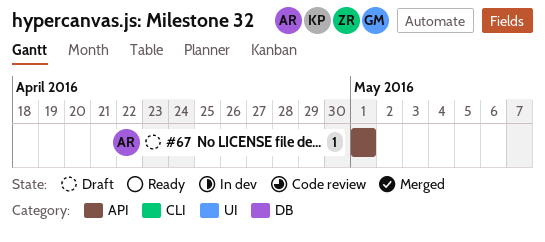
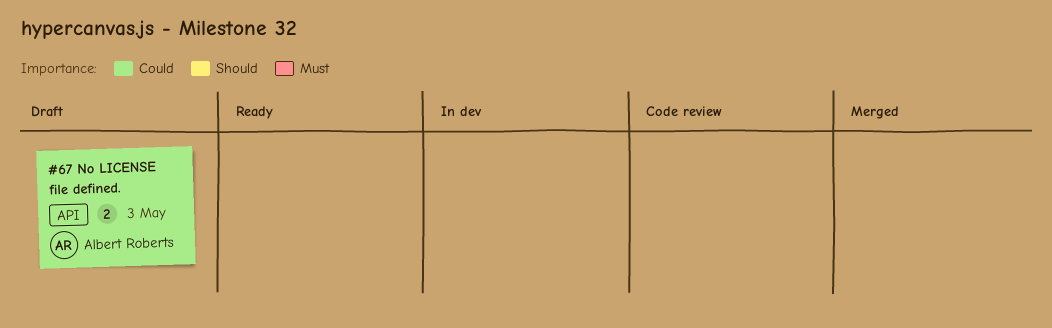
#67, estimate: 1 -> 2
#67, due: May 1 -> May 3

